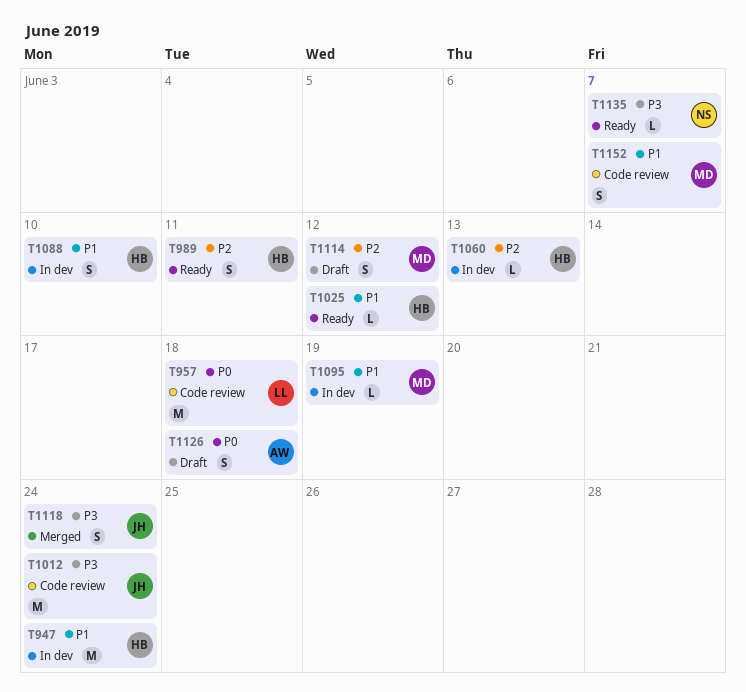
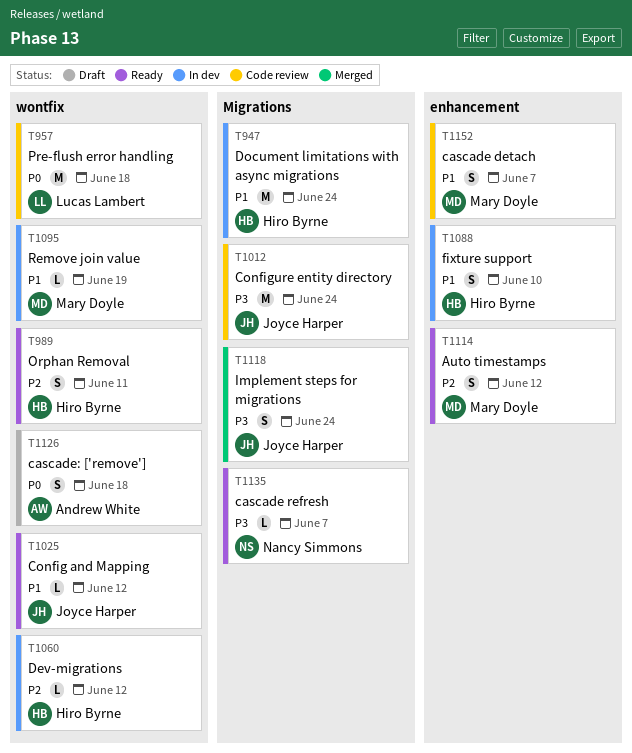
T1025, owner: Hiro Byrne -> Joyce Harper
T1060, due: Jun 13 -> Jun 12
T1114, status: Draft -> Ready

